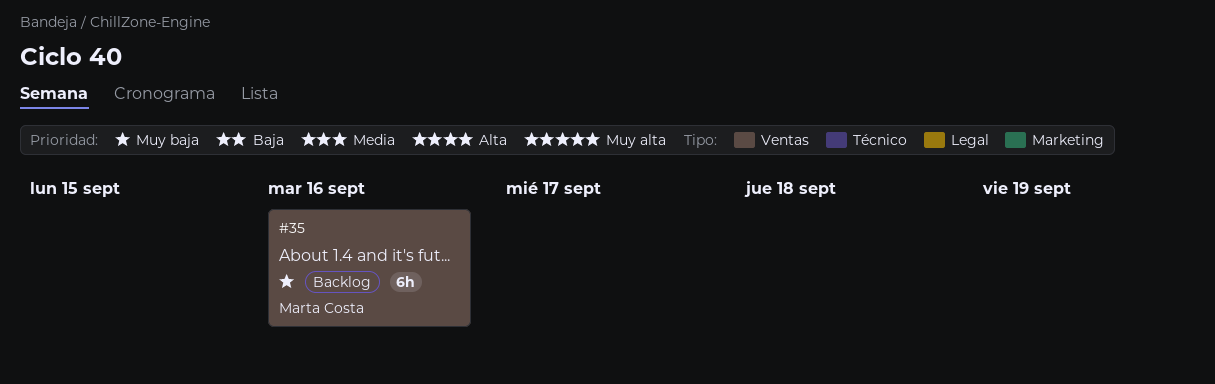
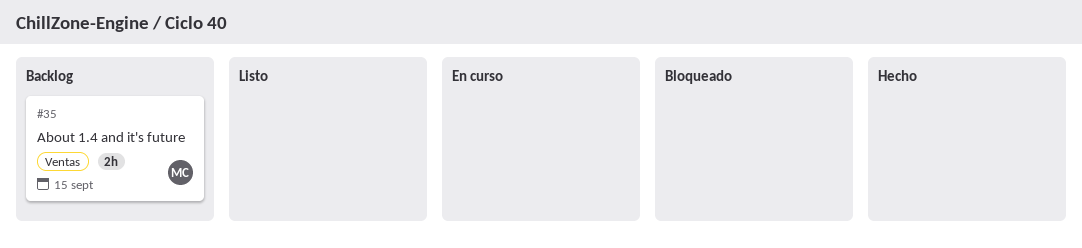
#35, estimate: 6h -> 2h
#35, due: Sep 16 -> Sep 15

